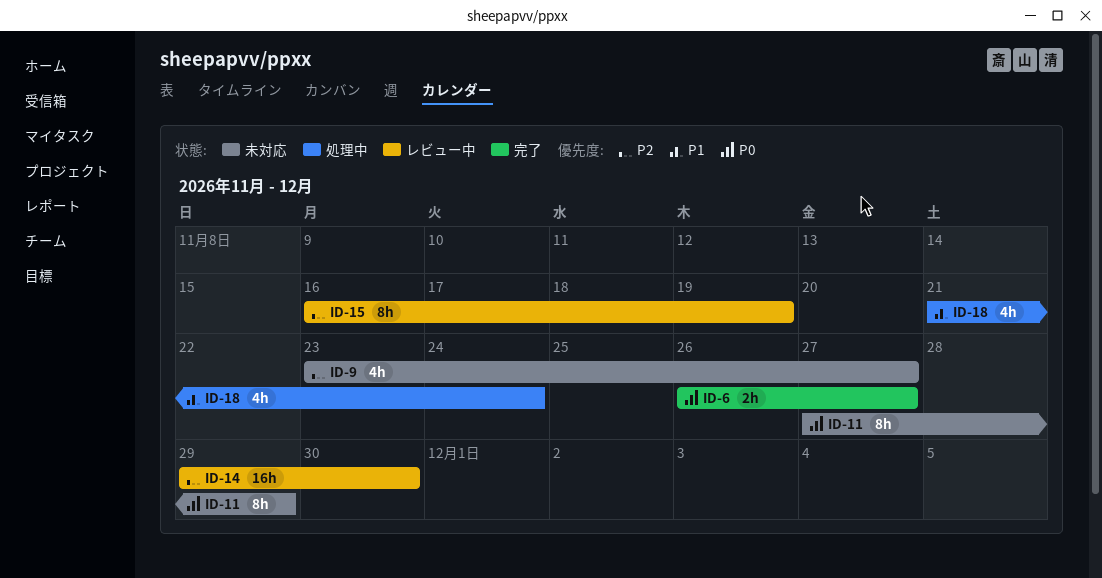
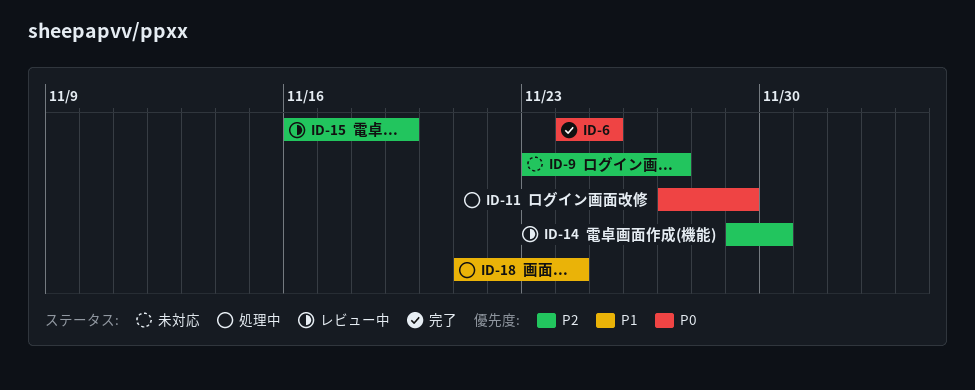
ID-6, start: Nov 26 -> Nov 24
ID-6, due: Nov 27 -> Nov 25
ID-11, status: 未対応 -> 処理中

